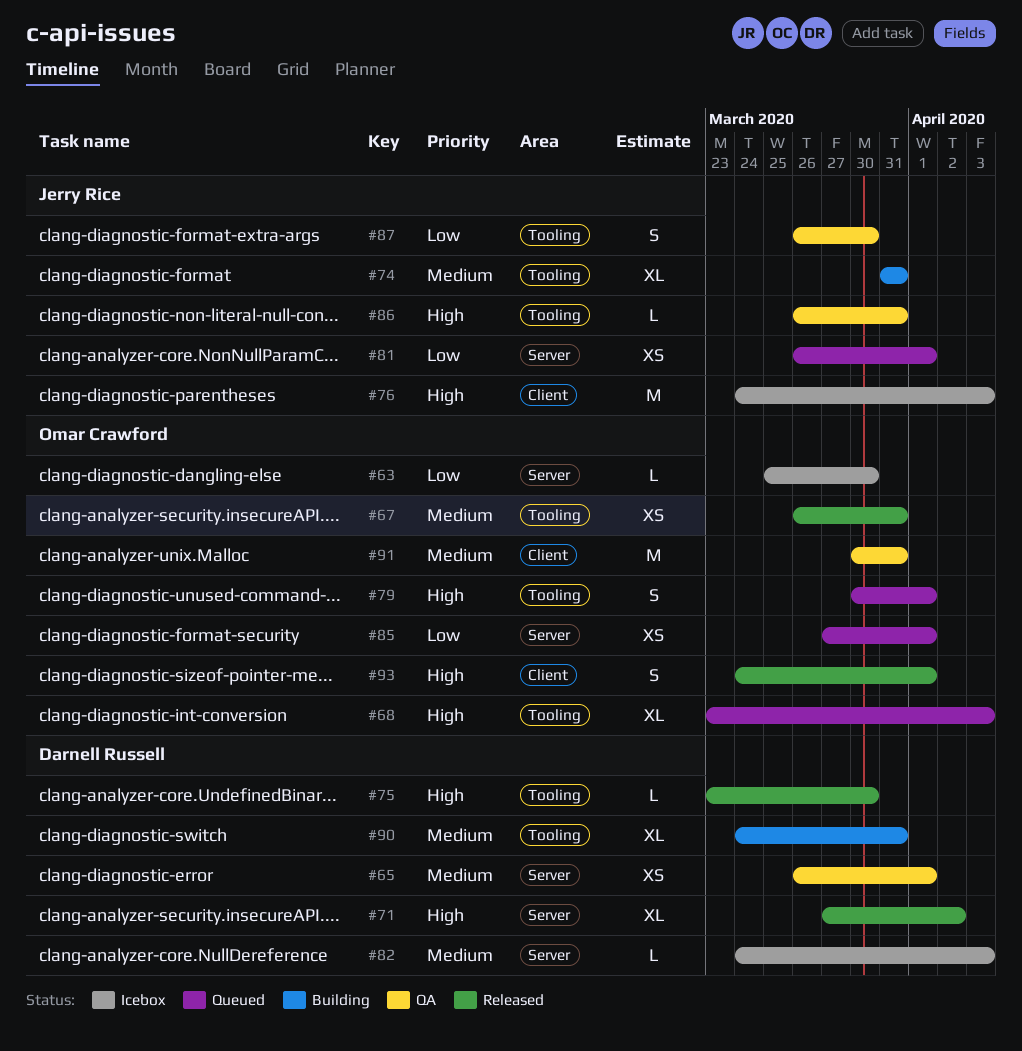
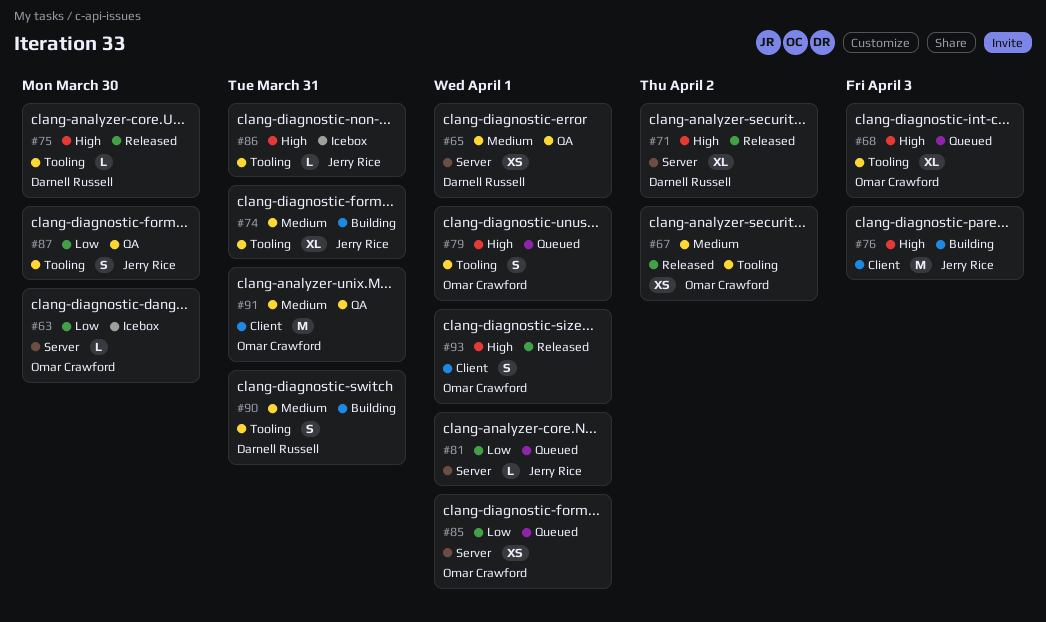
#67, due: Mar 31 -> Apr 2
#76, status: Icebox -> Building
#81, estimate: XS -> L
#82: present -> none
#86, status: QA -> Icebox
#90, estimate: XL -> S

